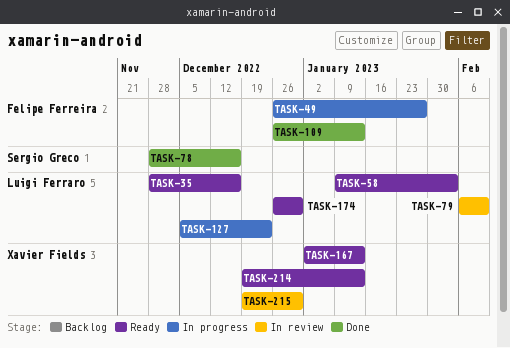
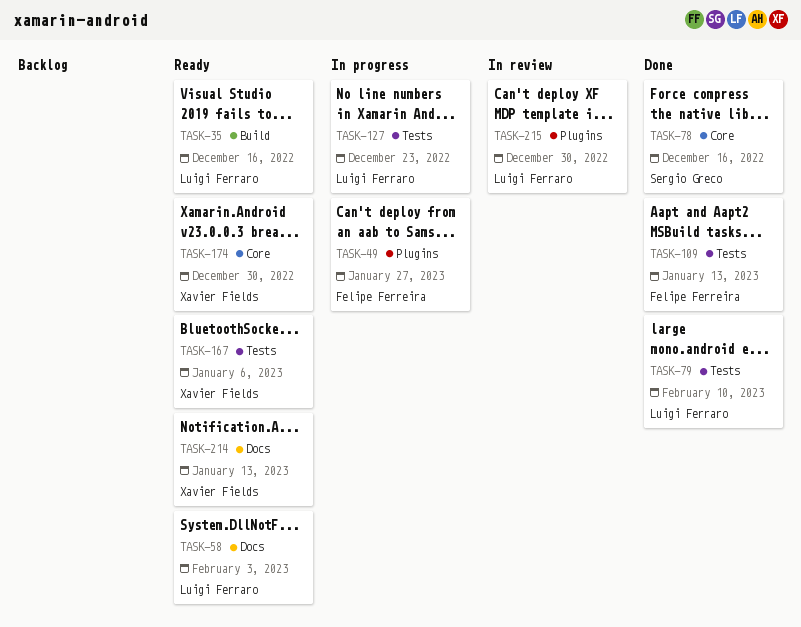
TASK-79, status: In review -> Done
TASK-167, due: Jan 13 -> Jan 6
TASK-174, owner: Luigi Ferraro -> Xavier Fields
TASK-215, owner: Xavier Fields -> Luigi Ferraro

